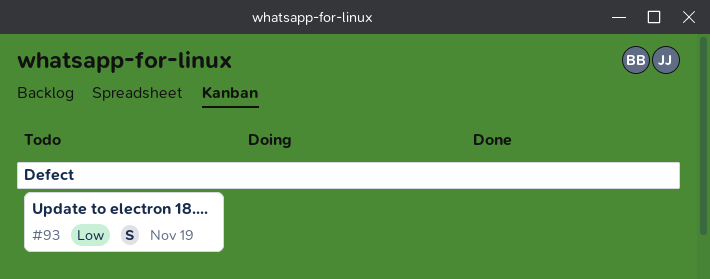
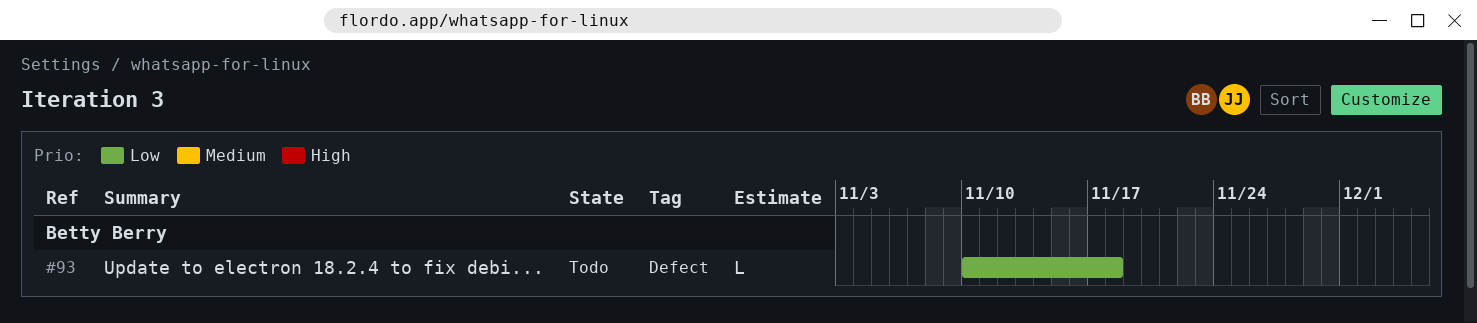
#93, estimate: S -> L
#93, due: Nov 19 -> Nov 18

